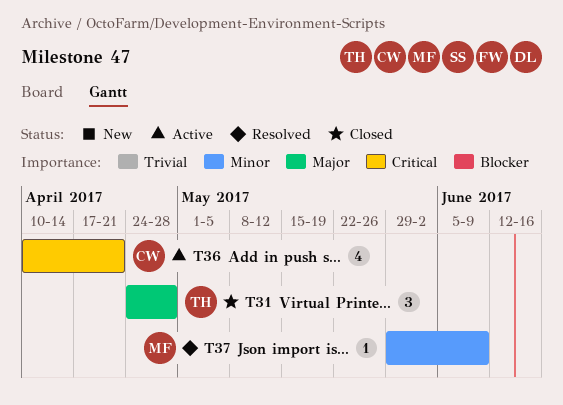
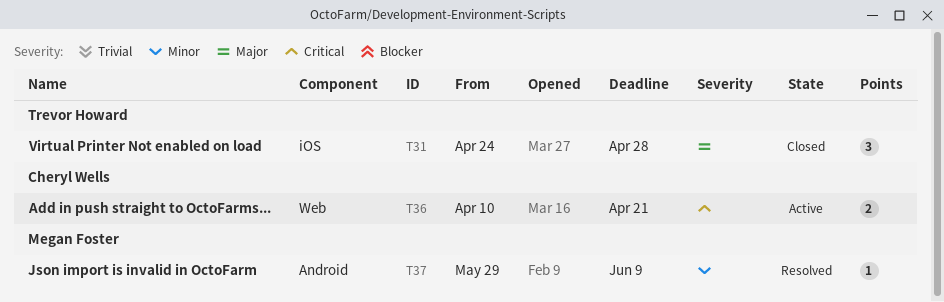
T36, estimate: 4 -> 2

